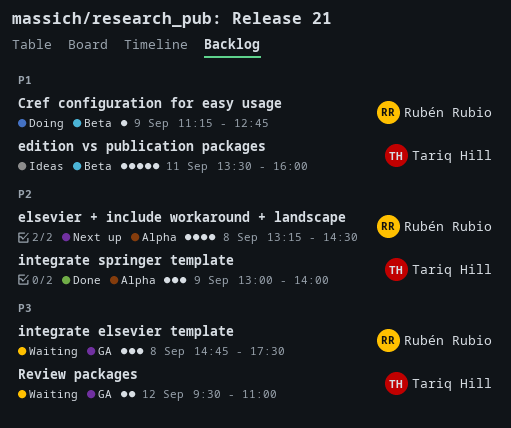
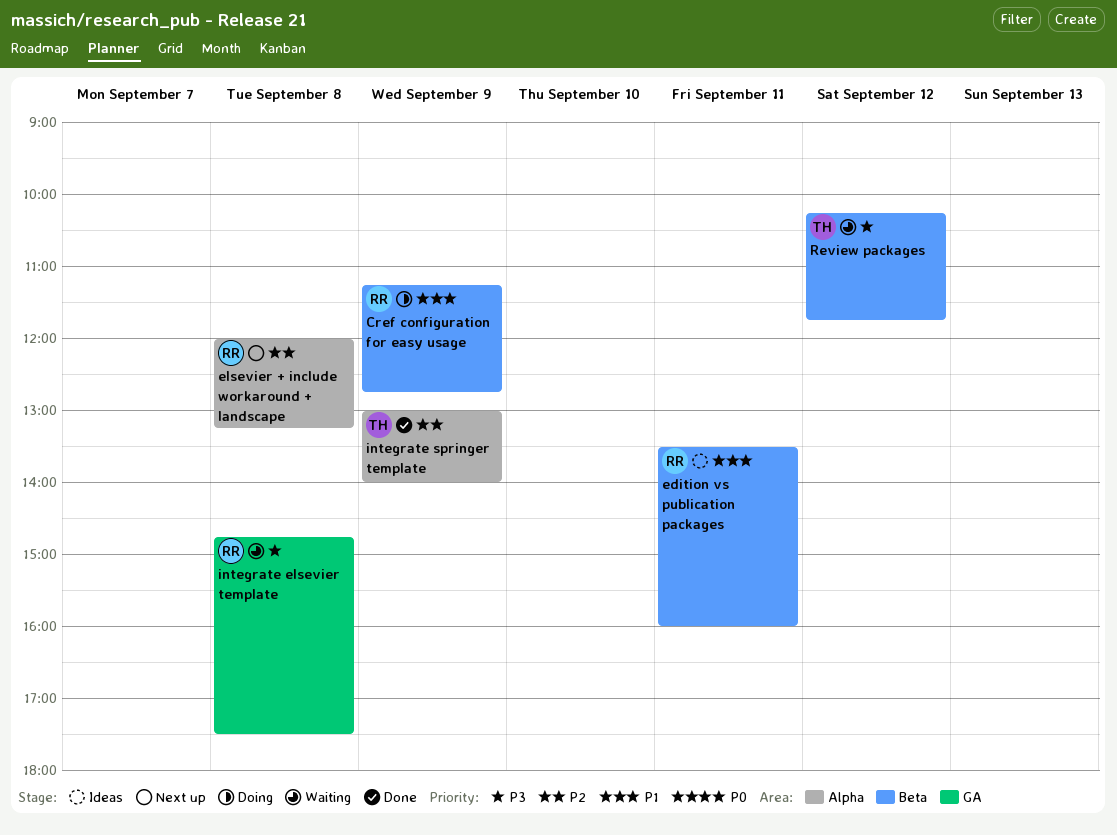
edition vs publication packages, owner: Tariq Hill -> Rubén Rubio
elsevier + include workaround + landscape, begins: 13:15 -> 12:00
elsevier + include workaround + landscape, ends: 14:30 -> 13:15
Review packages, label: GA -> Beta
Review packages, begins: 09:30 -> 10:15
Review packages, ends: 11:00 -> 11:45

